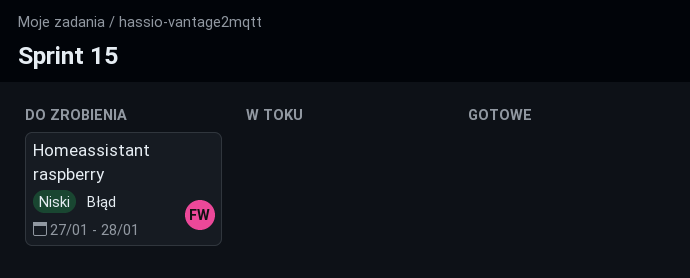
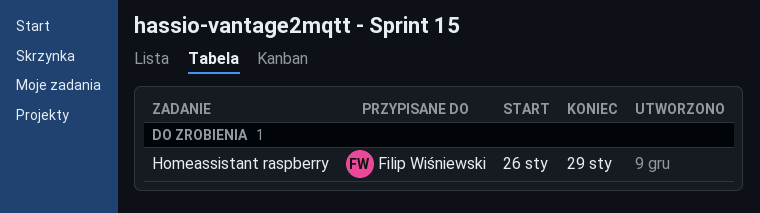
Homeassistant raspberry, start: Jan 27 -> Jan 26
Homeassistant raspberry, due: Jan 28 -> Jan 29

